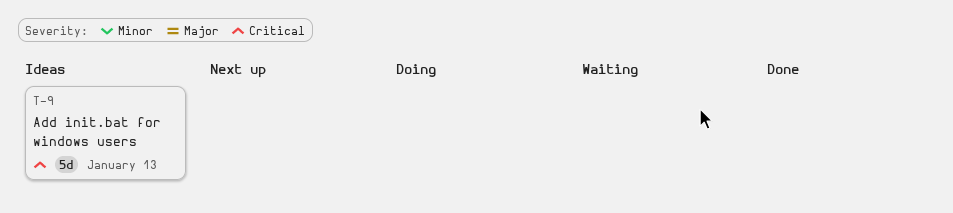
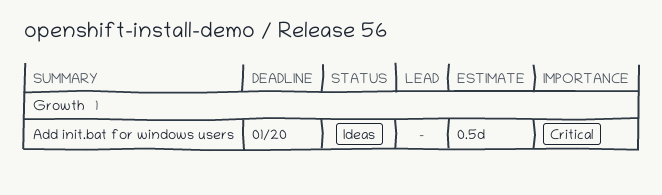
Add init.bat for windows users, estimate: 5d -> 0.5d
Add init.bat for windows users, due: Jan 13 -> Jan 20

